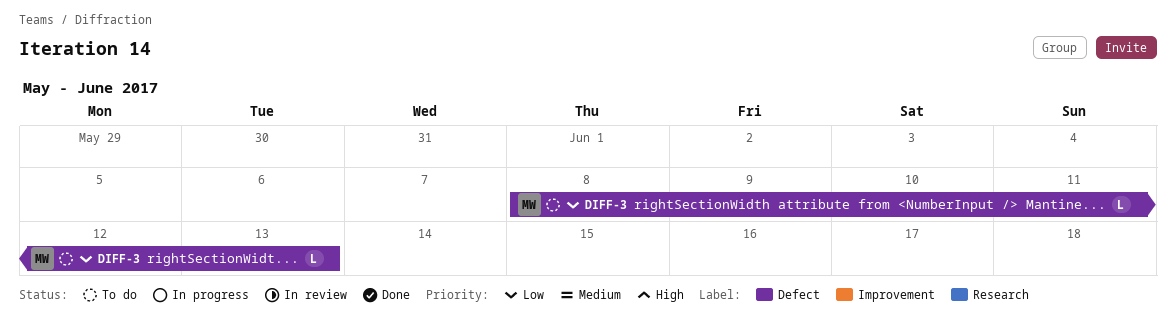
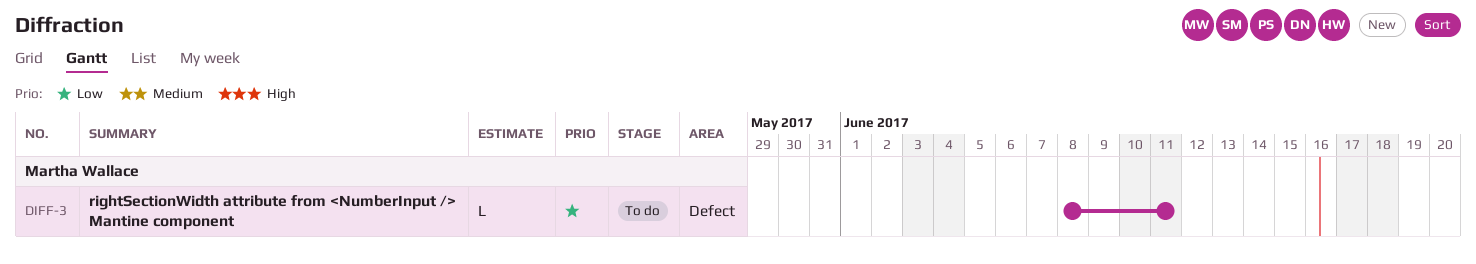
DIFF-3, due: Jun 13 -> Jun 11

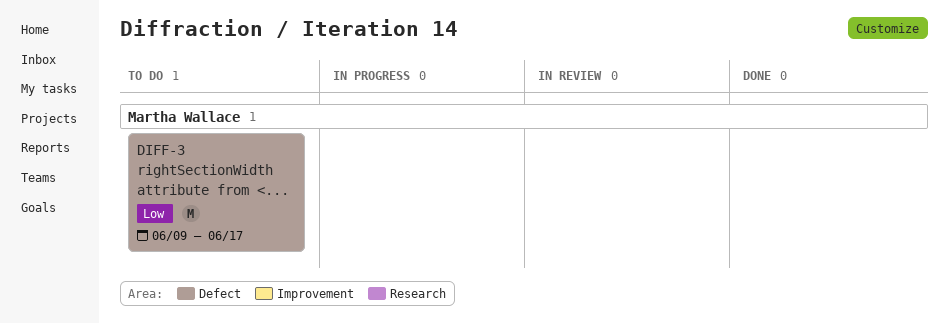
DIFF-3, estimate: L -> M
DIFF-3, start: Jun 8 -> Jun 9
DIFF-3, due: Jun 11 -> Jun 17

